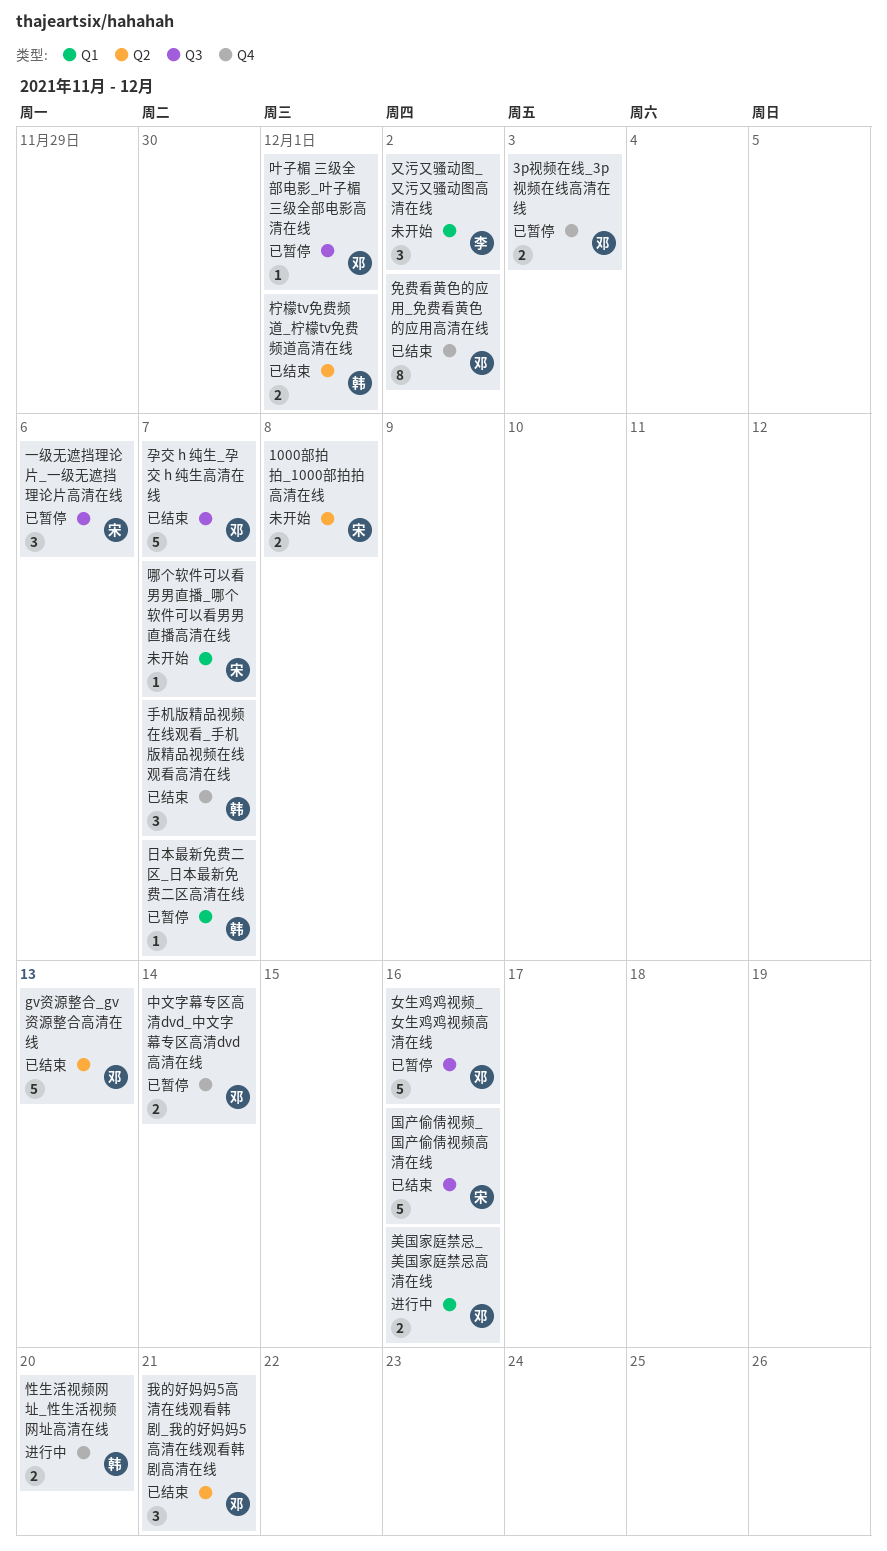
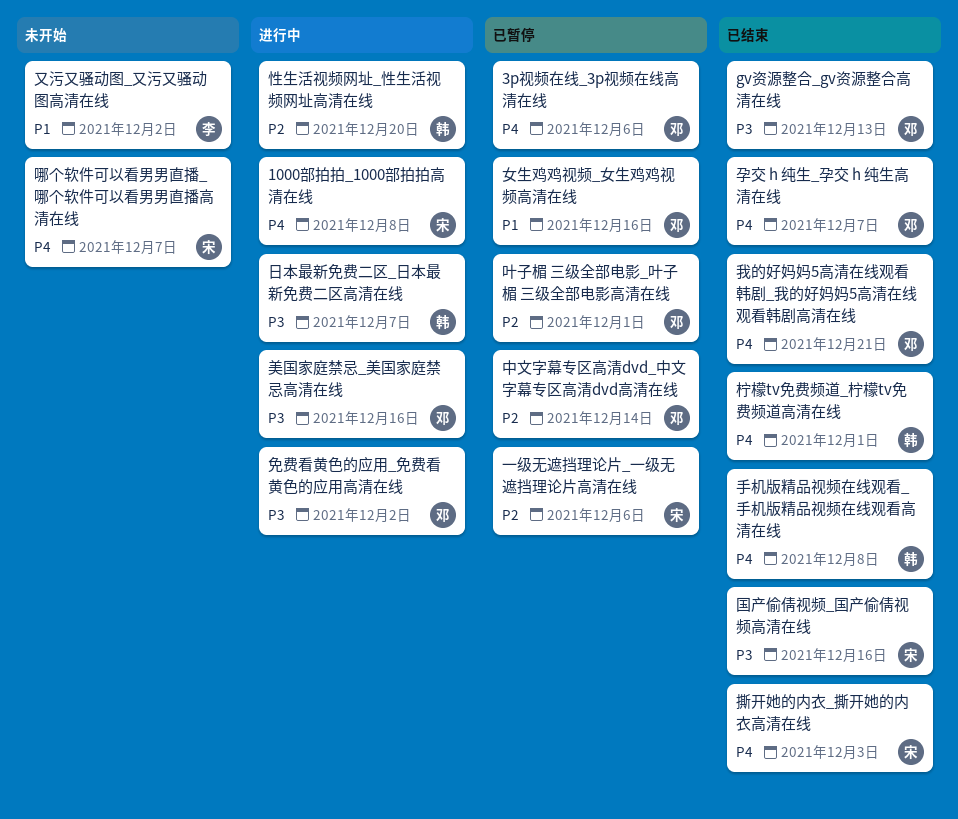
1000部拍拍_1000部拍拍高清在线, status: 未开始 -> 进行中
3p视频在线_3p视频在线高清在线, due: Dec 3 -> Dec 6
免费看黄色的应用_免费看黄色的应用高清在线, status: 已结束 -> 进行中
手机版精品视频在线观看_手机版精品视频在线观看高清在线, due: Dec 7 -> Dec 8
撕开她的内衣_撕开她的内衣高清在线: none -> present
日本最新免费二区_日本最新免费二区高清在线, status: 已暂停 -> 进行中

